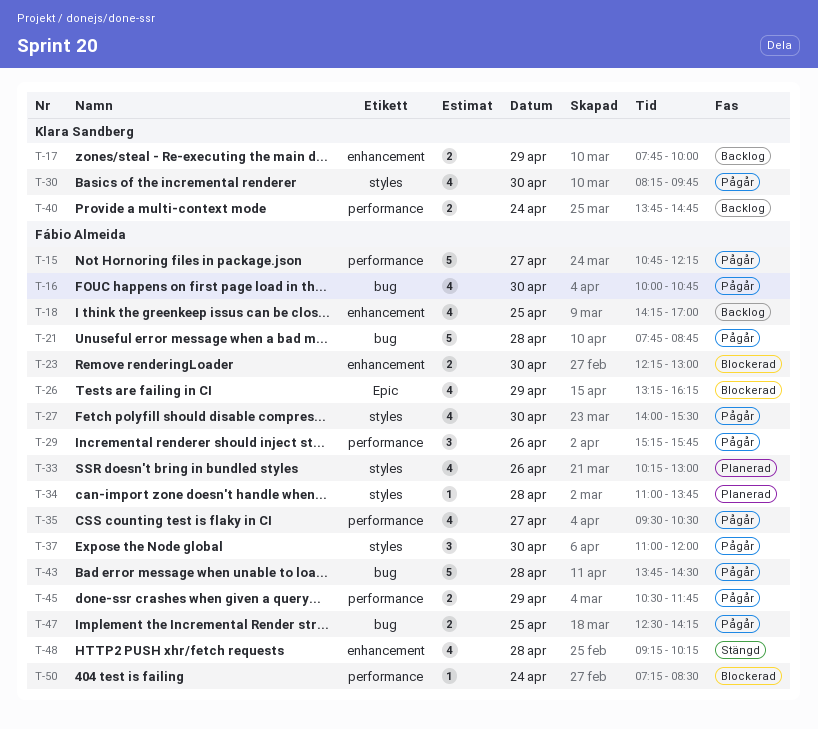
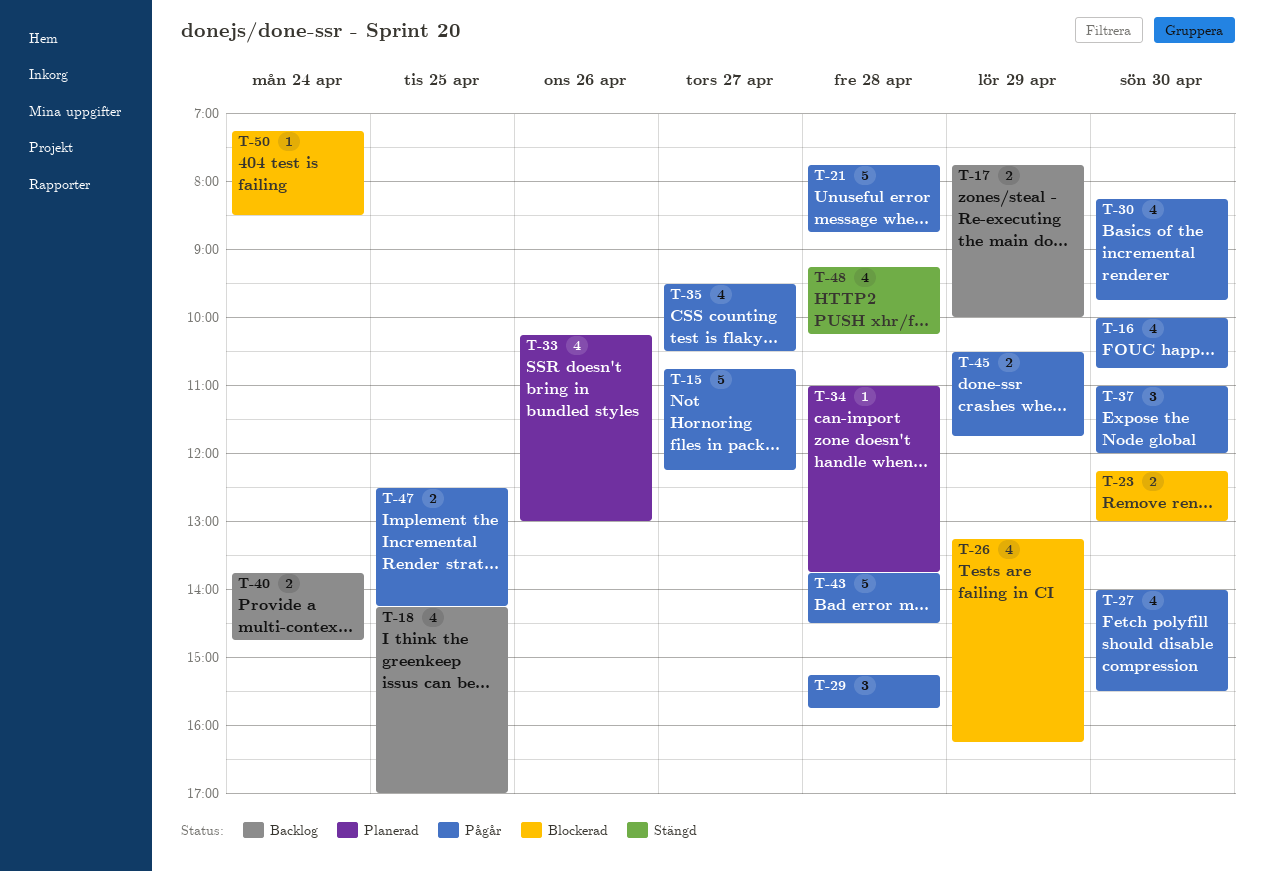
T-29, day: Apr 26 -> Apr 28

